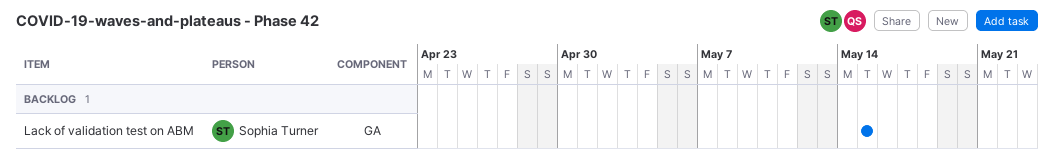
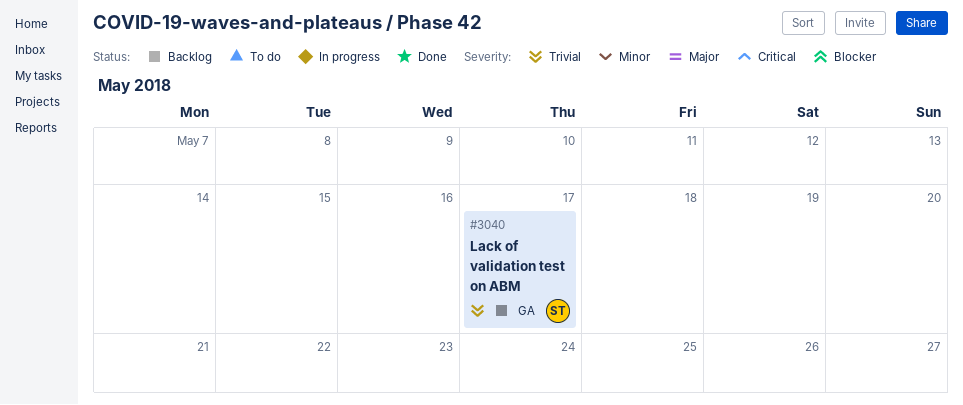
Lack of validation test on ABM, due: May 15 -> May 17

